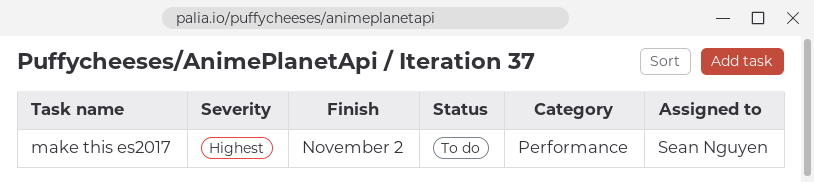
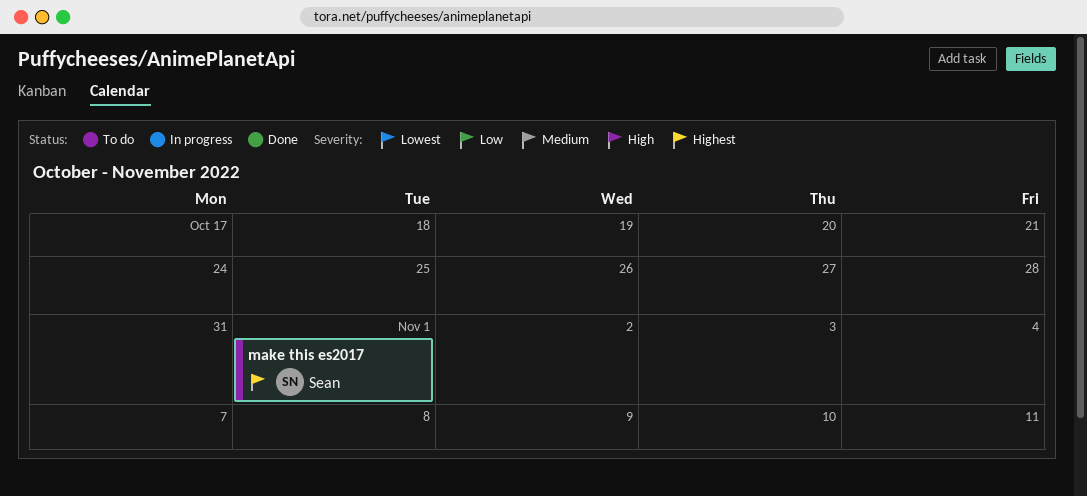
make this es2017, due: Nov 2 -> Nov 1

